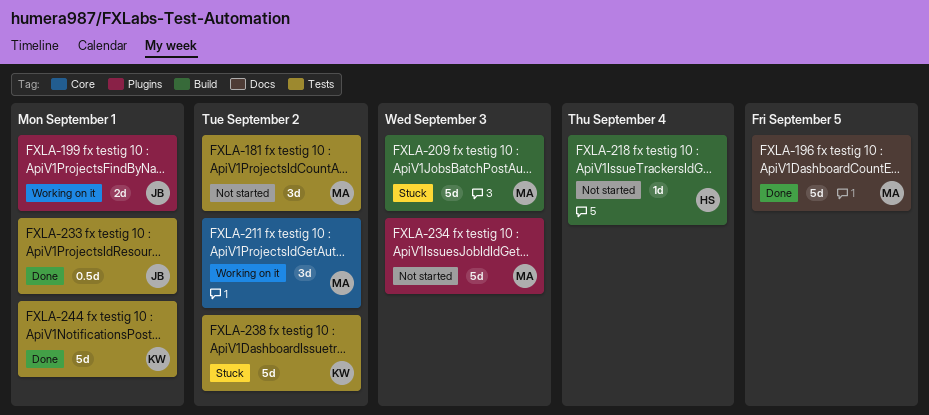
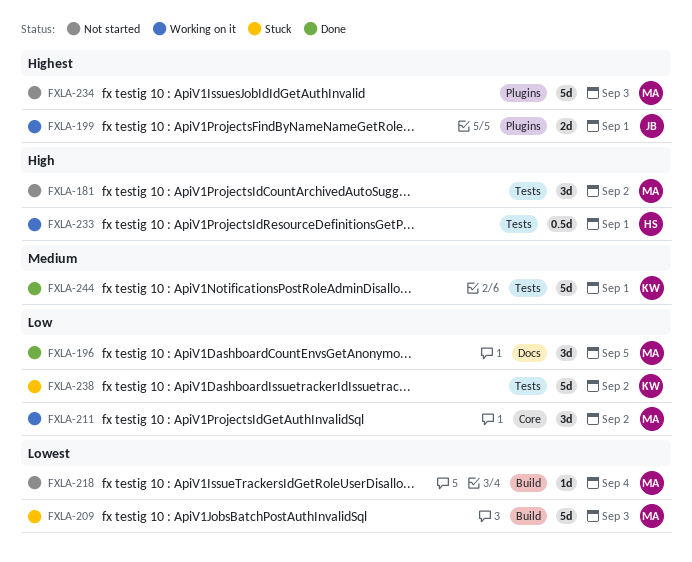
FXLA-196, estimate: 5d -> 3d
FXLA-218, owner: HS -> MA
FXLA-233, status: Done -> Working on it
FXLA-233, owner: JB -> HS

